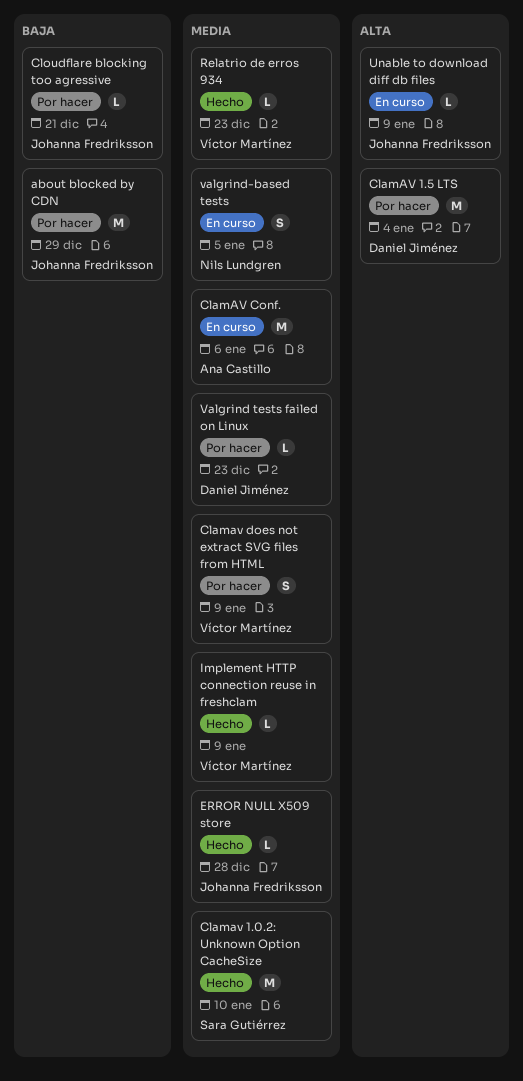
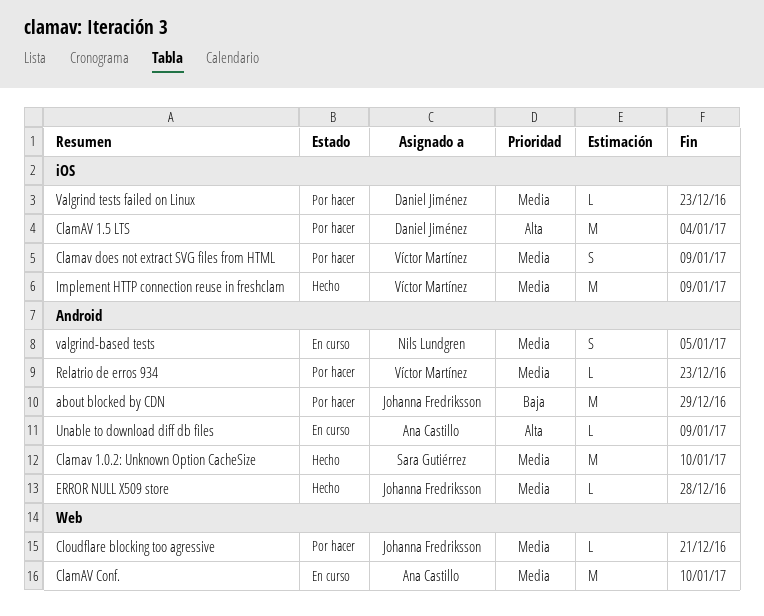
ClamAV Conf., due: Jan 6 -> Jan 10
Cloudflare blocking too agressive, priority: Baja -> Media
Implement HTTP connection reuse in freshclam, estimate: L -> M
Relatrio de erros 934, status: Hecho -> Por hacer
Unable to download diff db files, owner: Johanna Fredriksson -> Ana Castillo

